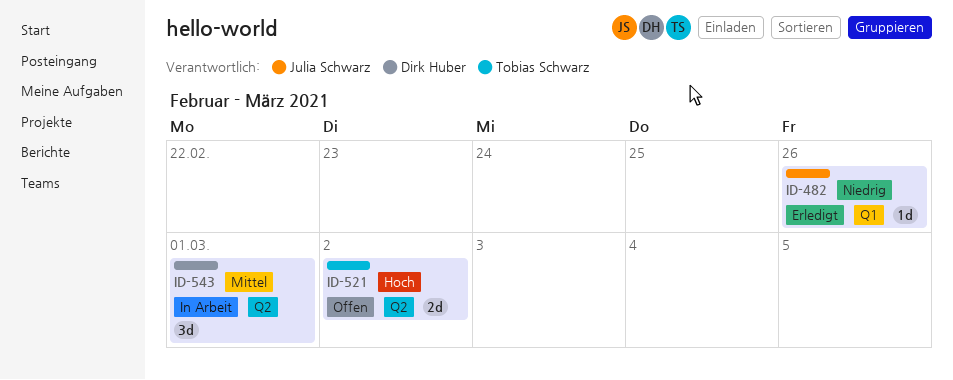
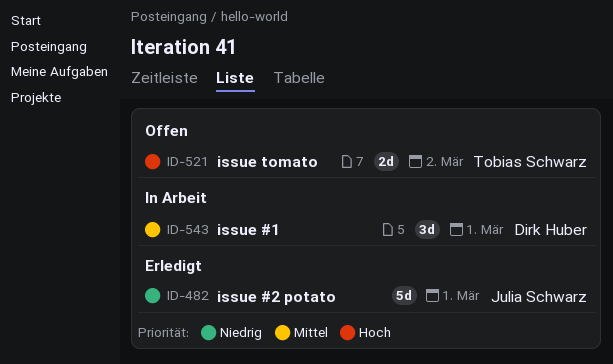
ID-482, estimate: 1d -> 5d
ID-482, due: Feb 26 -> Mar 1

